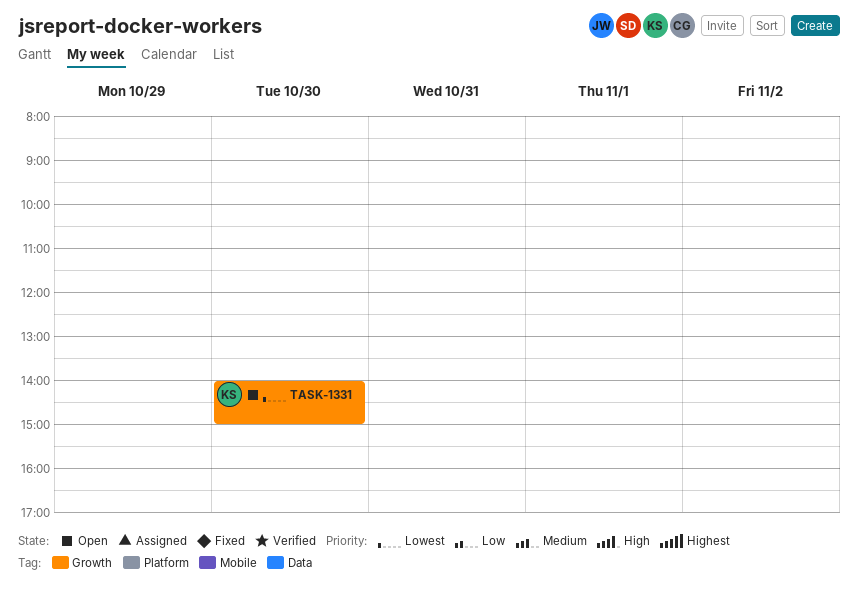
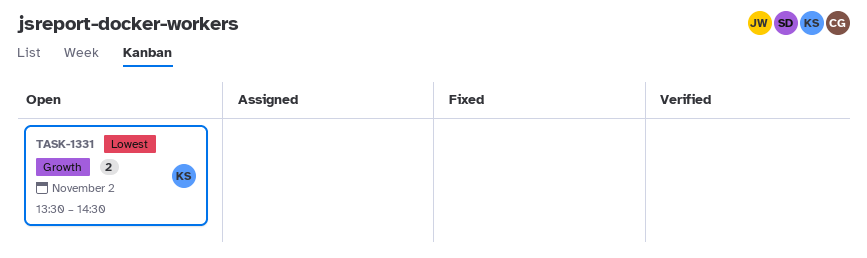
TASK-1331, day: Oct 30 -> Nov 2
TASK-1331, begins: 14:00 -> 13:30
TASK-1331, ends: 15:00 -> 14:30

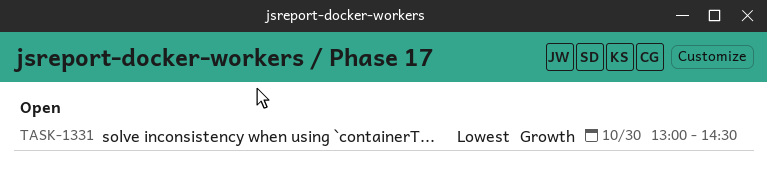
TASK-1331, day: Nov 2 -> Oct 30
TASK-1331, begins: 13:30 -> 13:00

